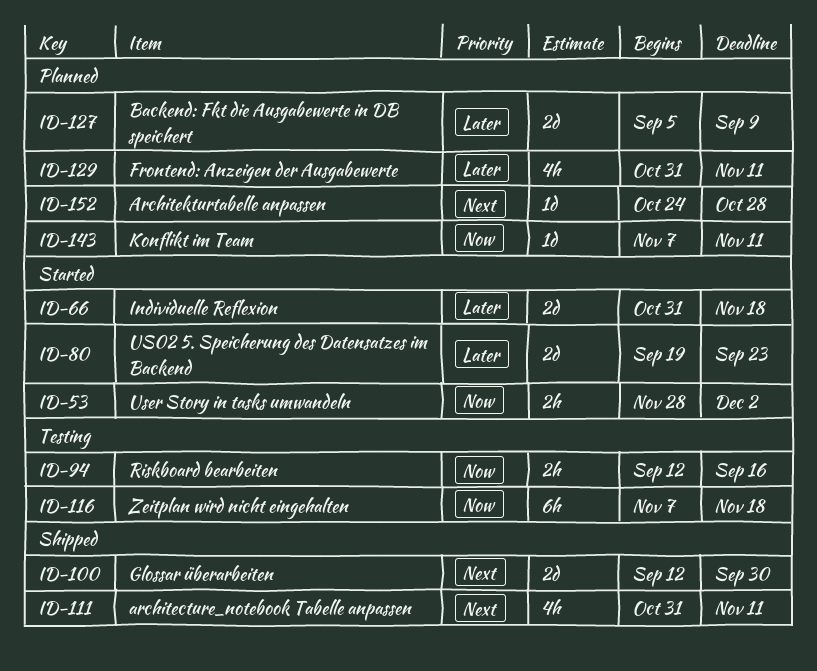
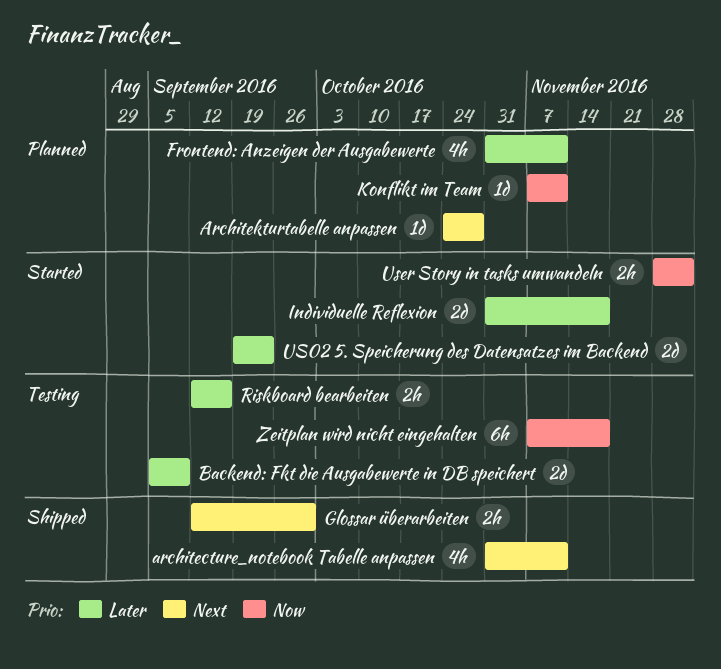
Backend: Fkt die Ausgabewerte in DB speichert, status: Planned -> Testing
Glossar überarbeiten, estimate: 2d -> 2h
Riskboard bearbeiten, priority: Now -> Later

